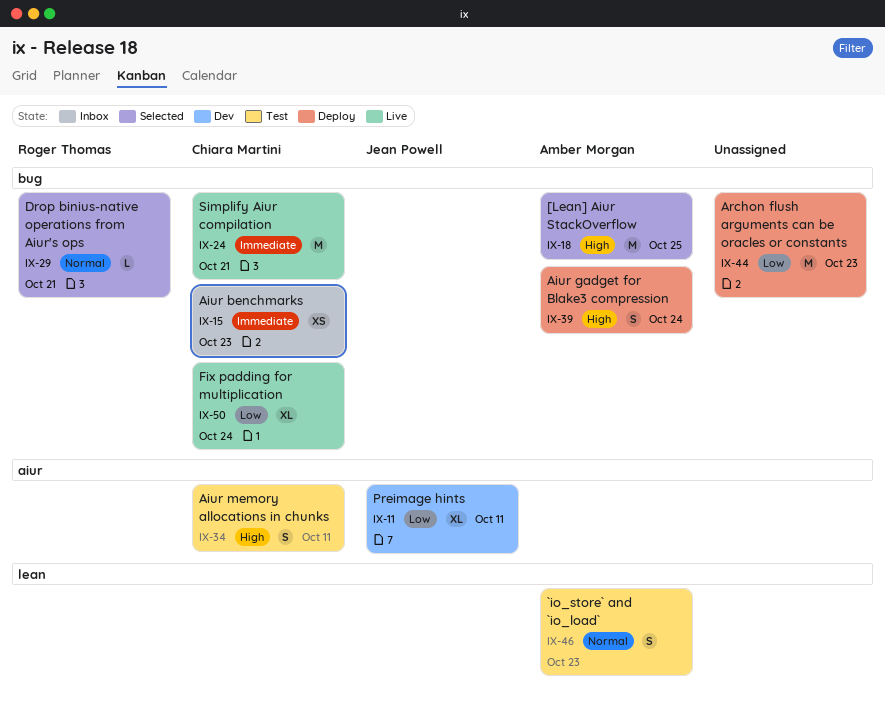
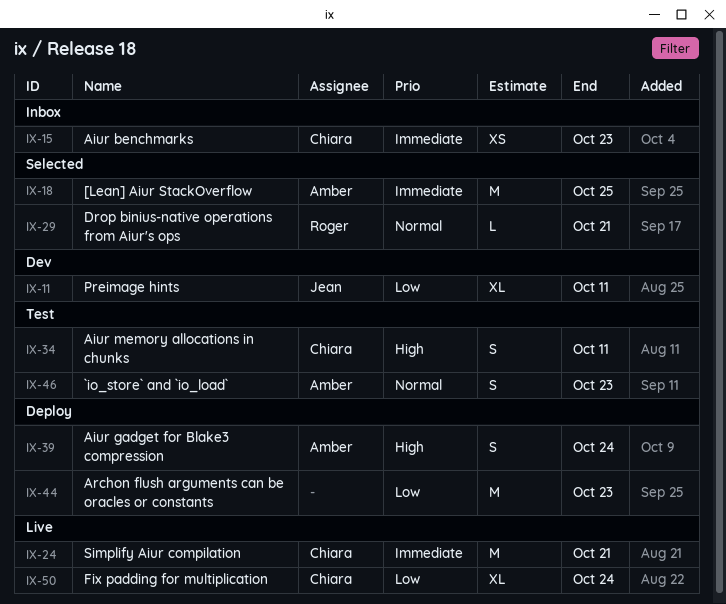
IX-18, priority: High -> Immediate

